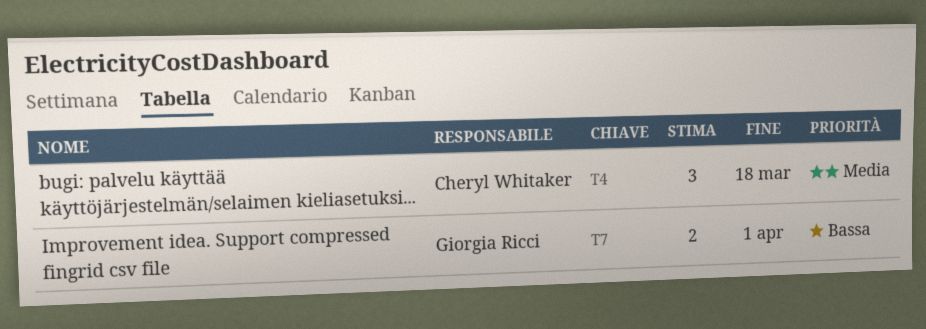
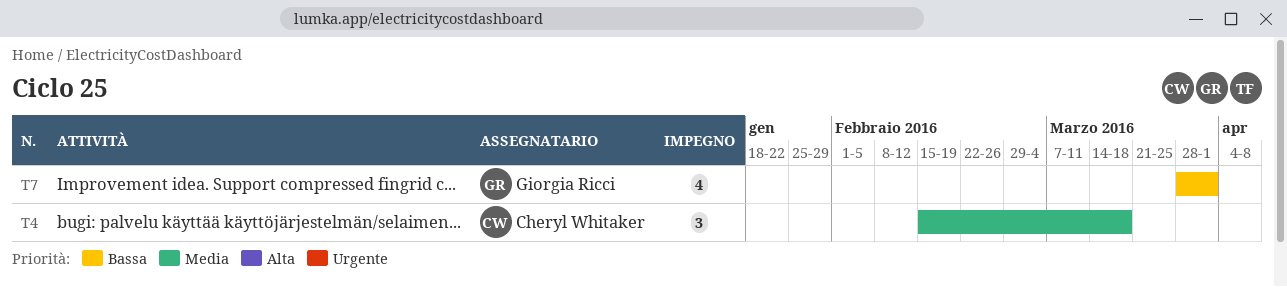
T7, estimate: 2 -> 4

